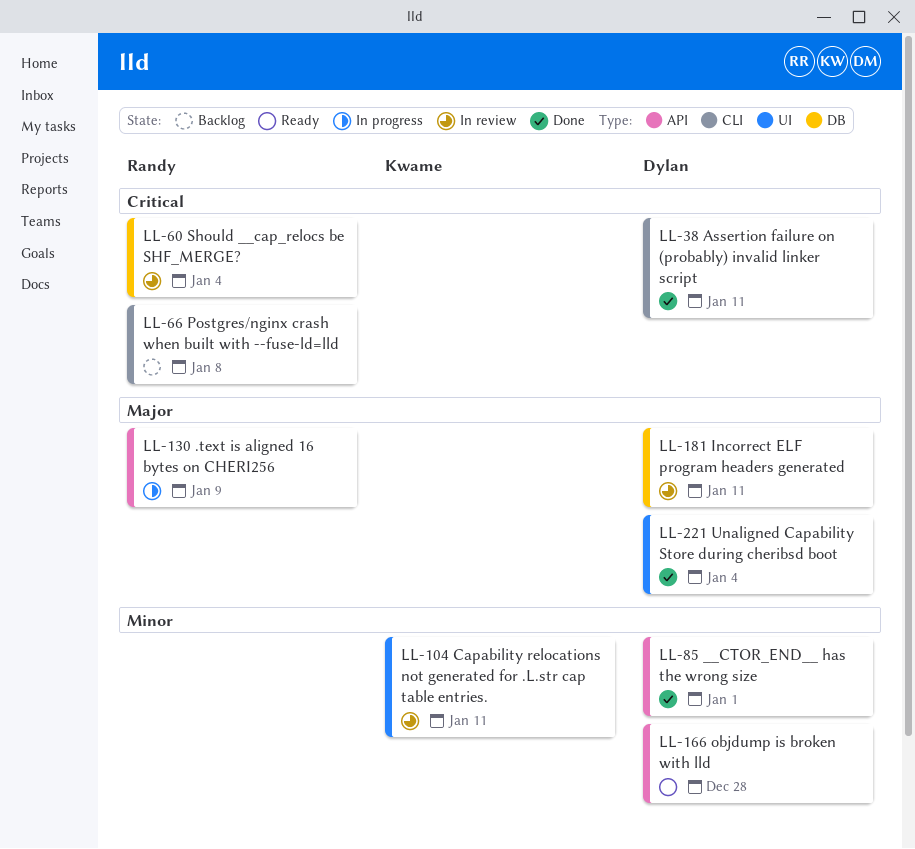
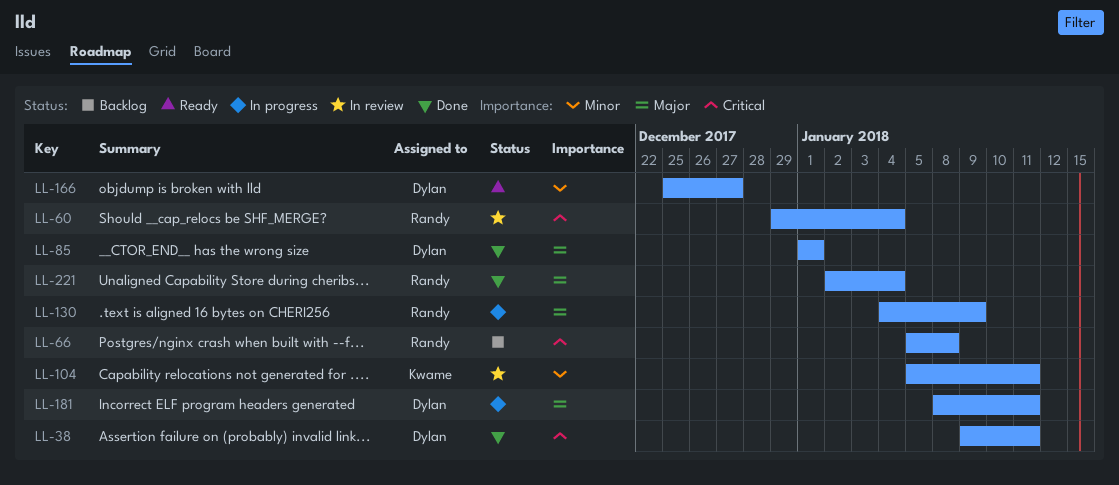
LL-85, priority: Minor -> Major
LL-166, due: Dec 28 -> Dec 27
LL-181, status: In review -> In progress
LL-221, owner: Dylan -> Randy

